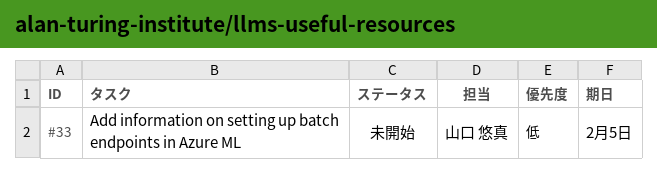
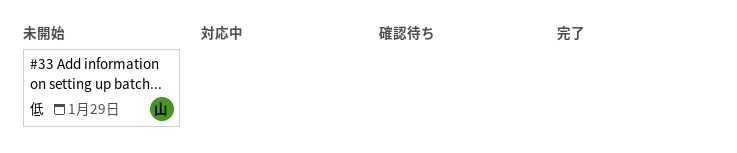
#33, due: Feb 5 -> Jan 29

